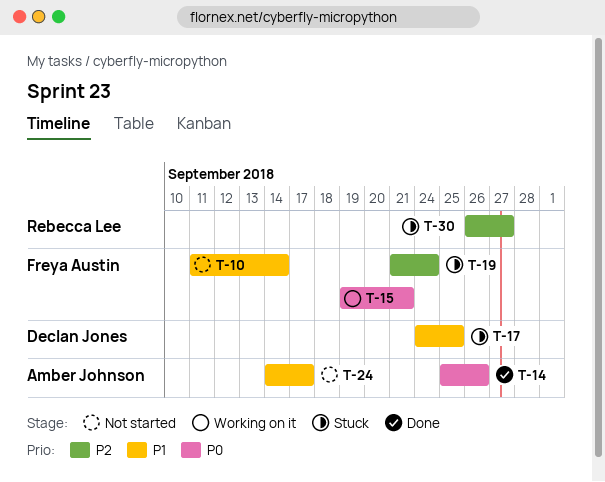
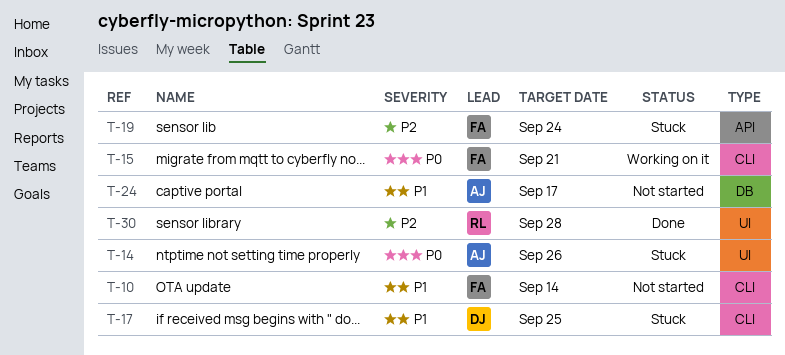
T-14, status: Done -> Stuck
T-30, status: Stuck -> Done
T-30, due: Sep 27 -> Sep 28

